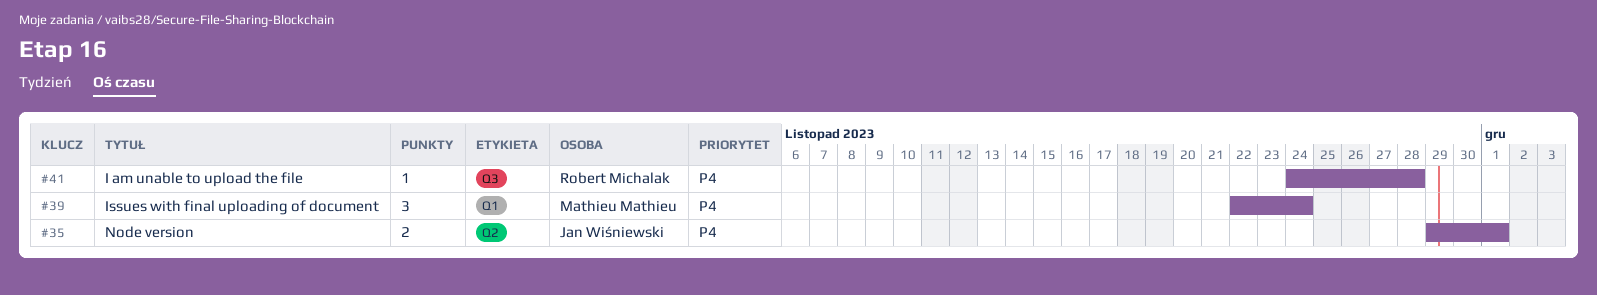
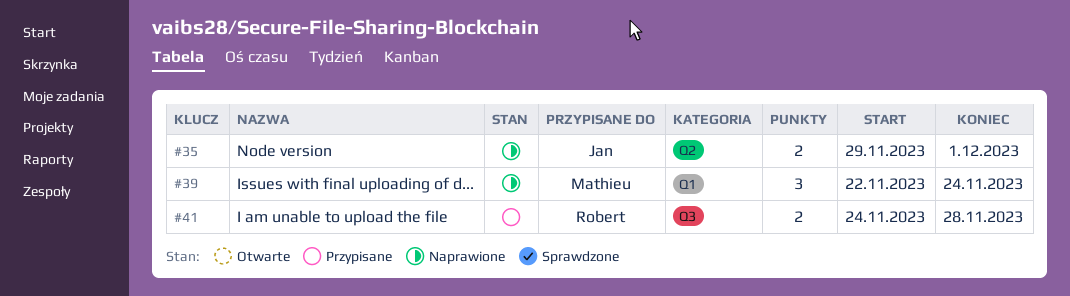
#41, estimate: 1 -> 2

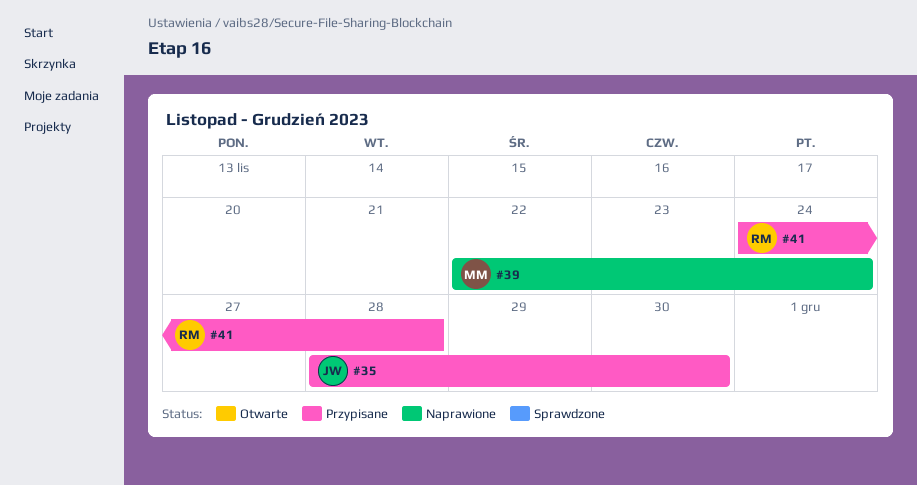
#35, status: Naprawione -> Przypisane
#35, start: Nov 29 -> Nov 28
#35, due: Dec 1 -> Nov 30

